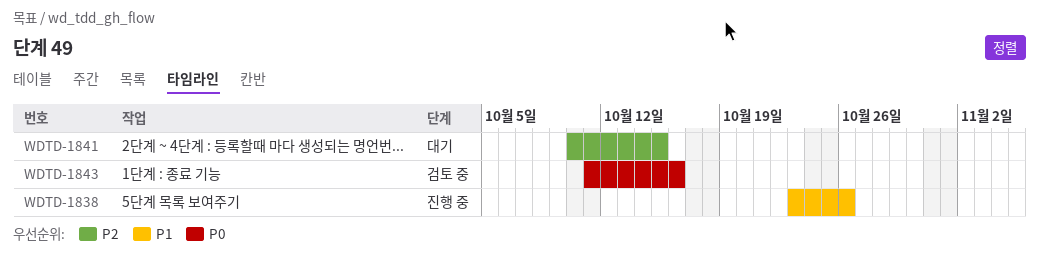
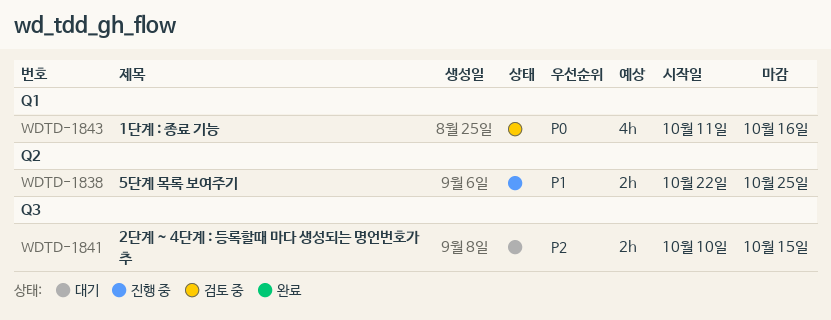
WDTD-1838, start: Oct 23 -> Oct 22
WDTD-1838, due: Oct 26 -> Oct 25

